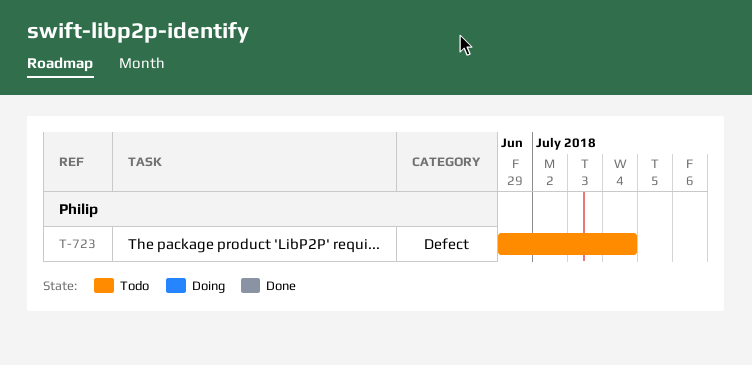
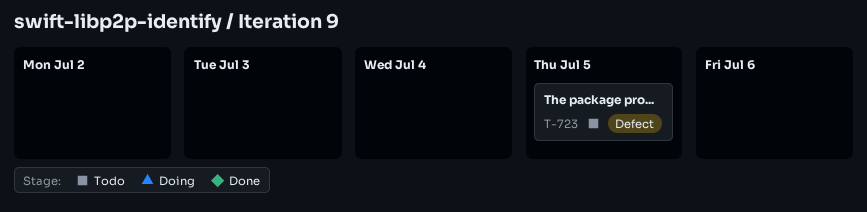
T-723, due: Jul 4 -> Jul 5

